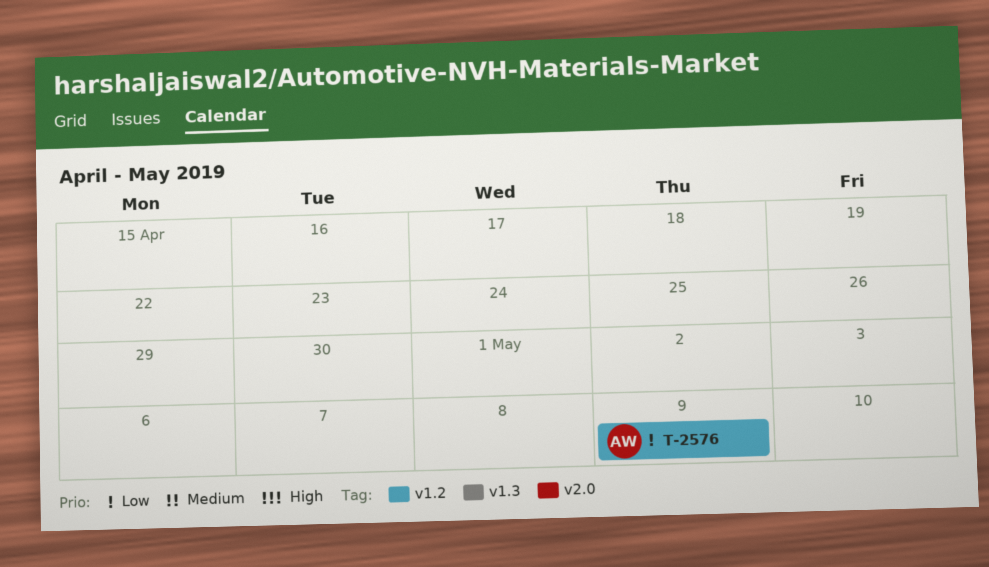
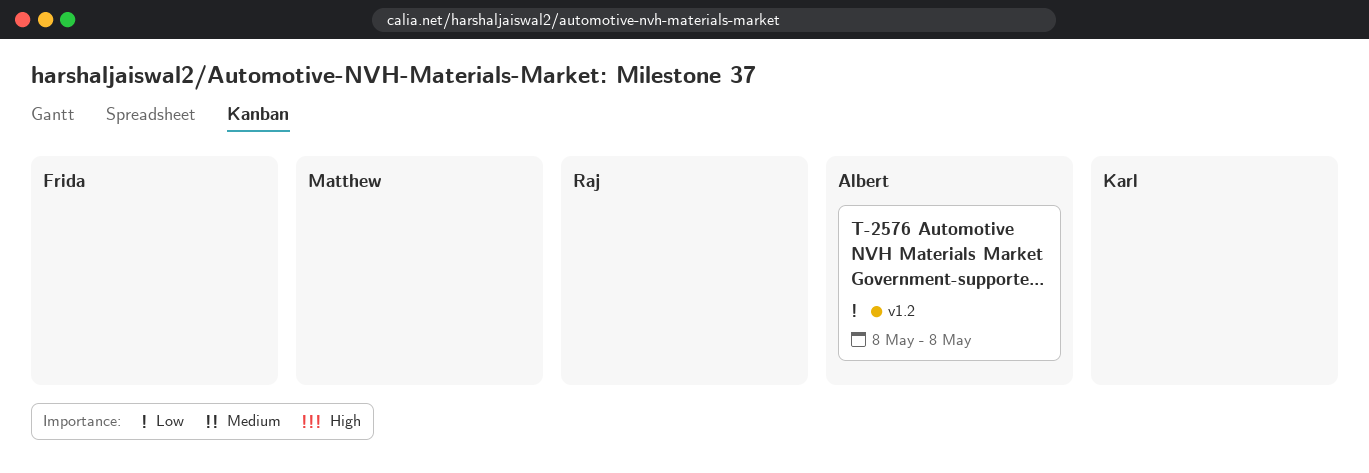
T-2576, start: May 9 -> May 8
T-2576, due: May 9 -> May 8

